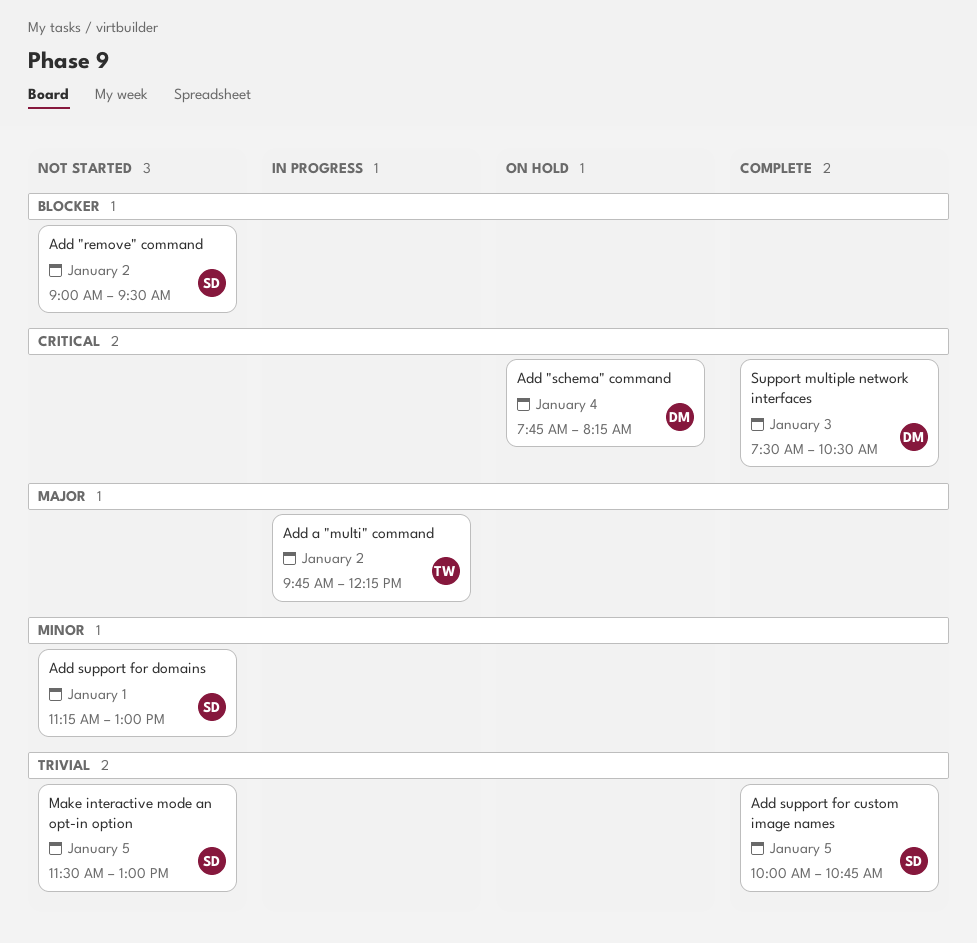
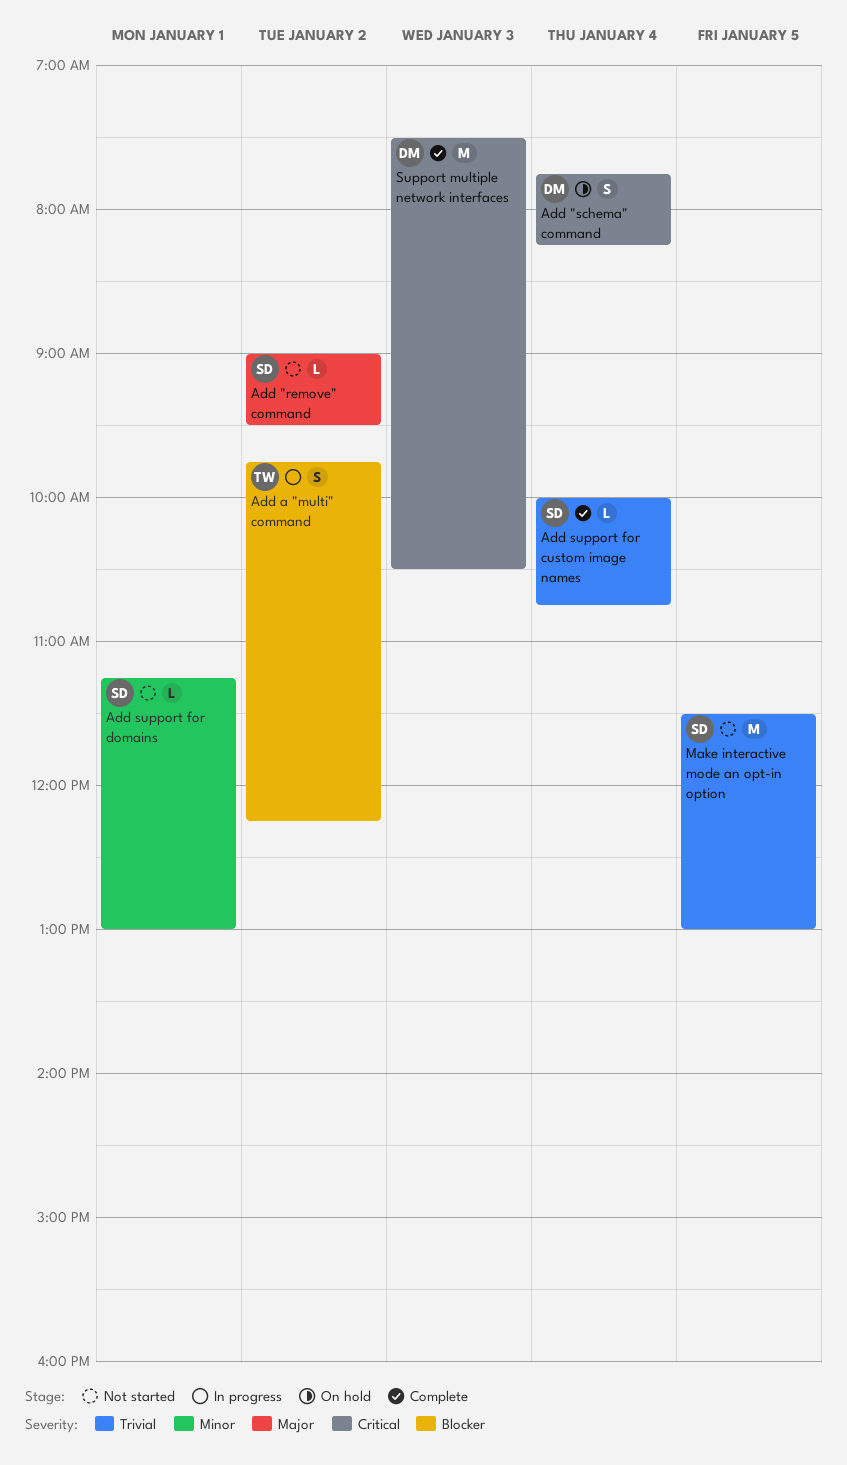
Add "remove" command, priority: Blocker -> Major
Add a "multi" command, priority: Major -> Blocker
Add support for custom image names, day: Jan 5 -> Jan 4

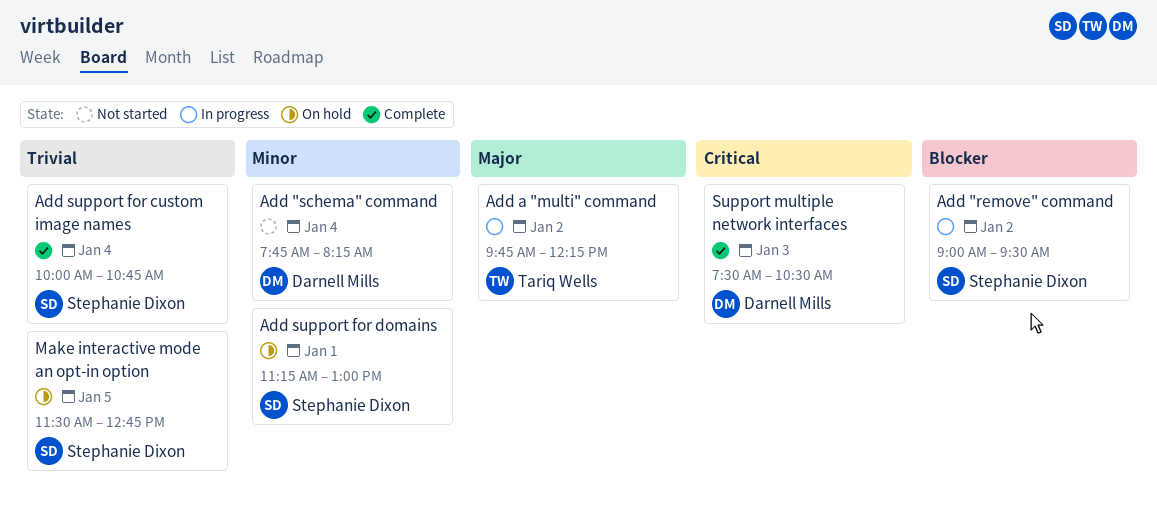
Add "remove" command, status: Not started -> In progress
Add "remove" command, priority: Major -> Blocker
Add "schema" command, status: On hold -> Not started
Add "schema" command, priority: Critical -> Minor
Add a "multi" command, priority: Blocker -> Major
Add support for domains, status: Not started -> On hold
Make interactive mode an opt-in option, status: Not started -> On hold
Make interactive mode an opt-in option, ends: 13:00 -> 12:45

